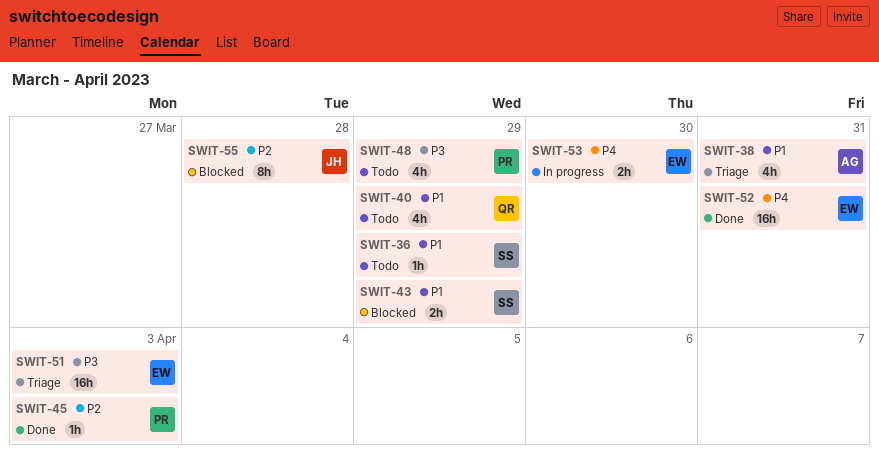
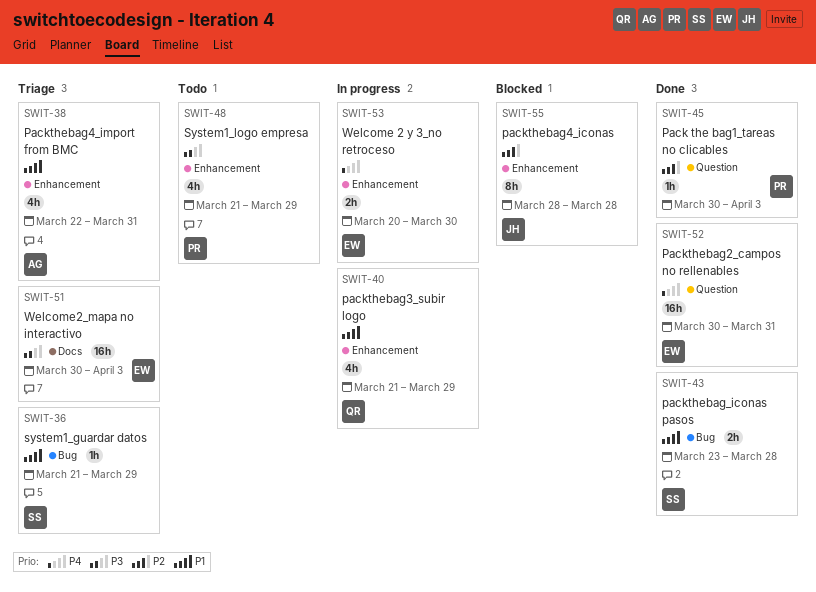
SWIT-36, status: Todo -> Triage
SWIT-40, status: Todo -> In progress
SWIT-43, status: Blocked -> Done
SWIT-43, due: Mar 29 -> Mar 28

